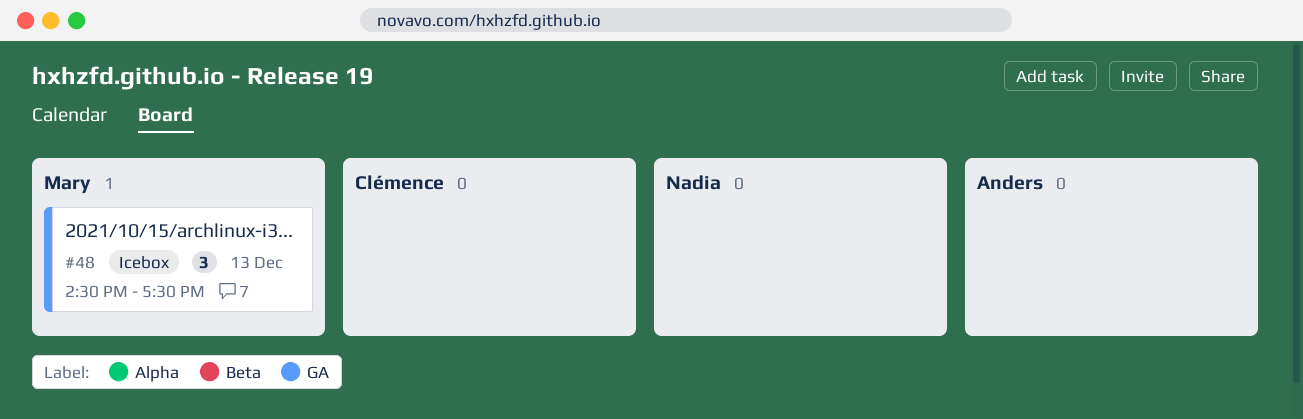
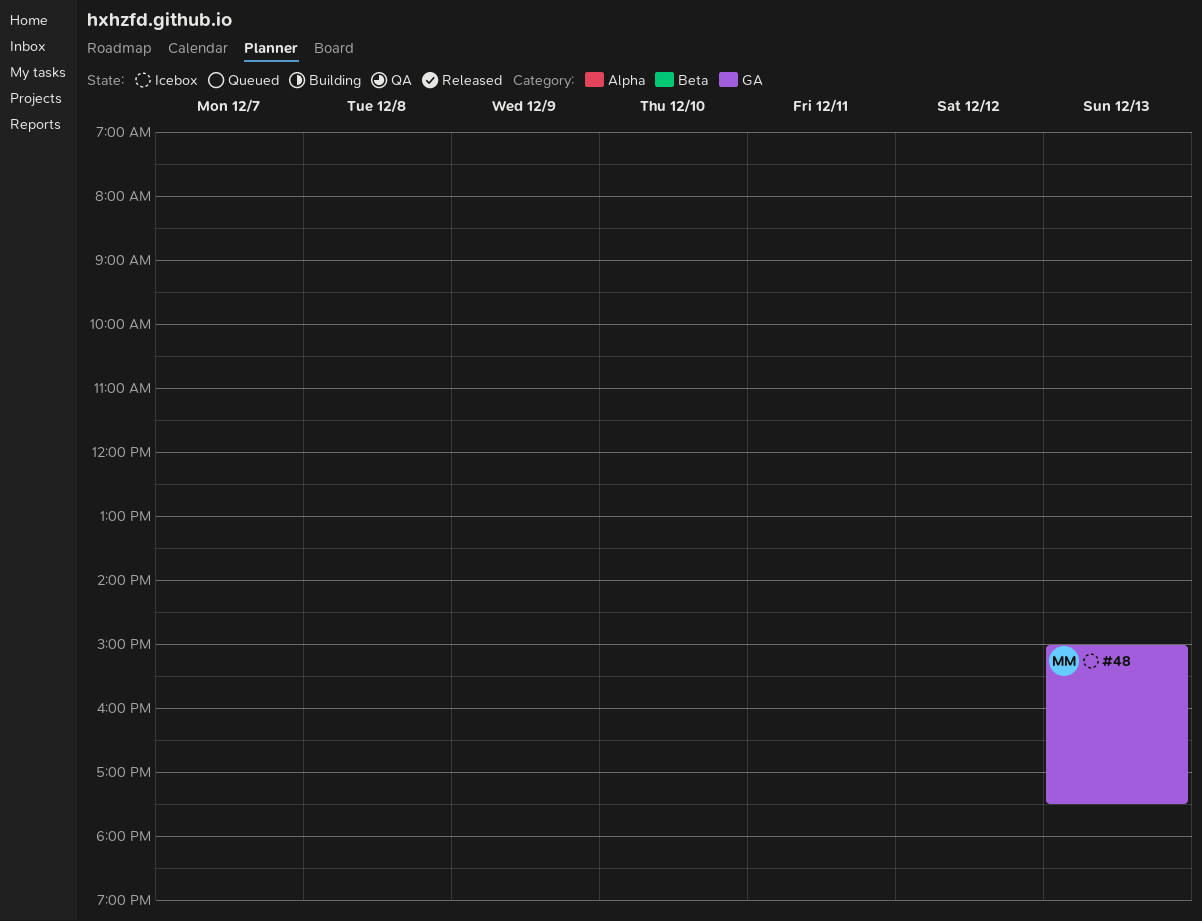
#48, begins: 14:30 -> 15:00

